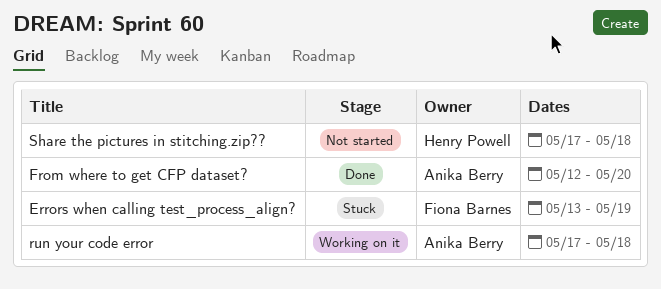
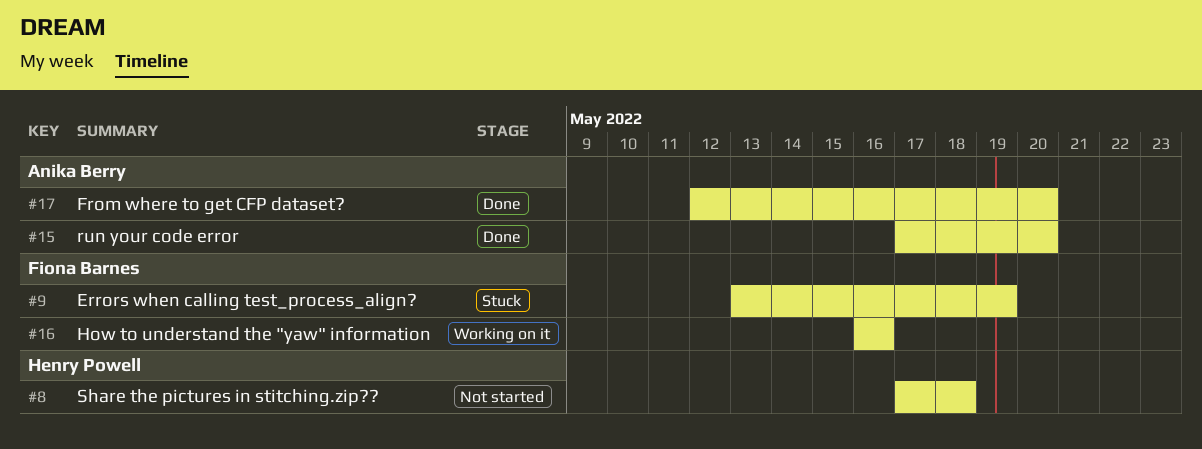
How to understand the "yaw" information: none -> present
run your code error, status: Working on it -> Done
run your code error, due: May 18 -> May 20

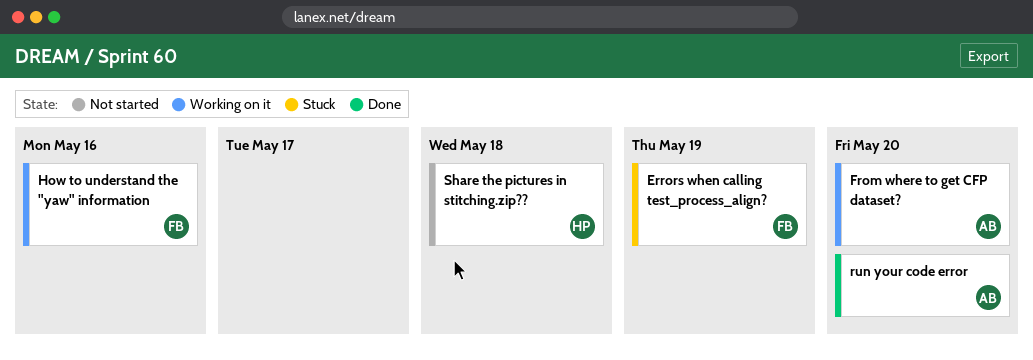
From where to get CFP dataset?, status: Done -> Working on it

